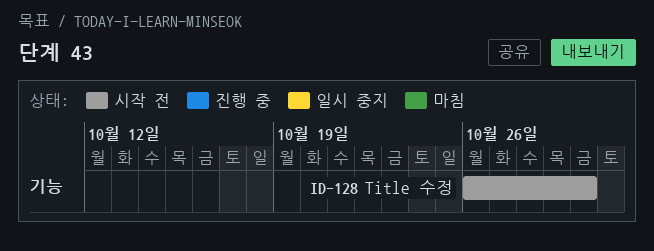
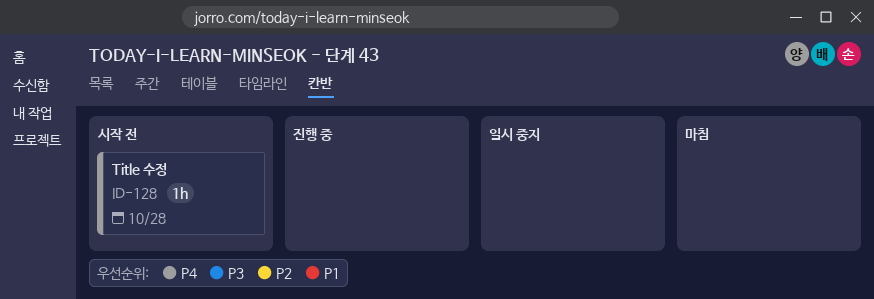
ID-128, due: Oct 30 -> Oct 28

